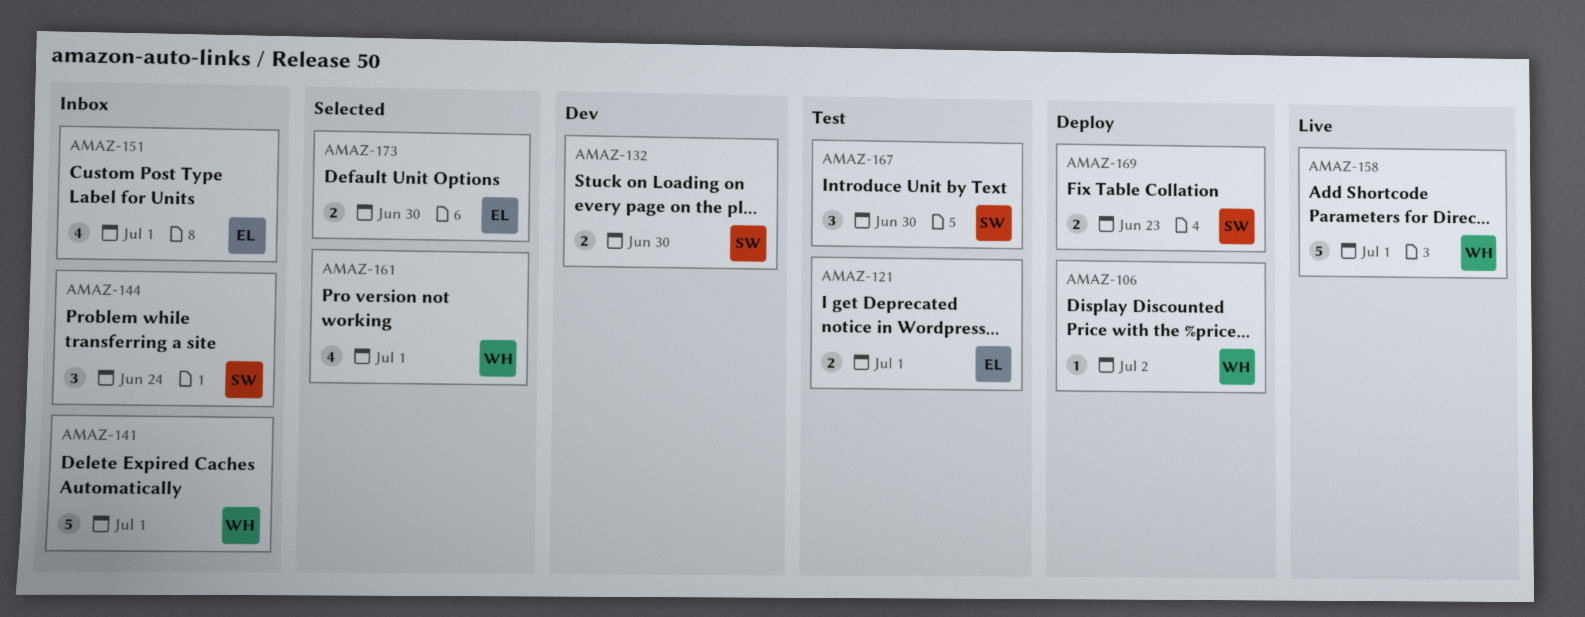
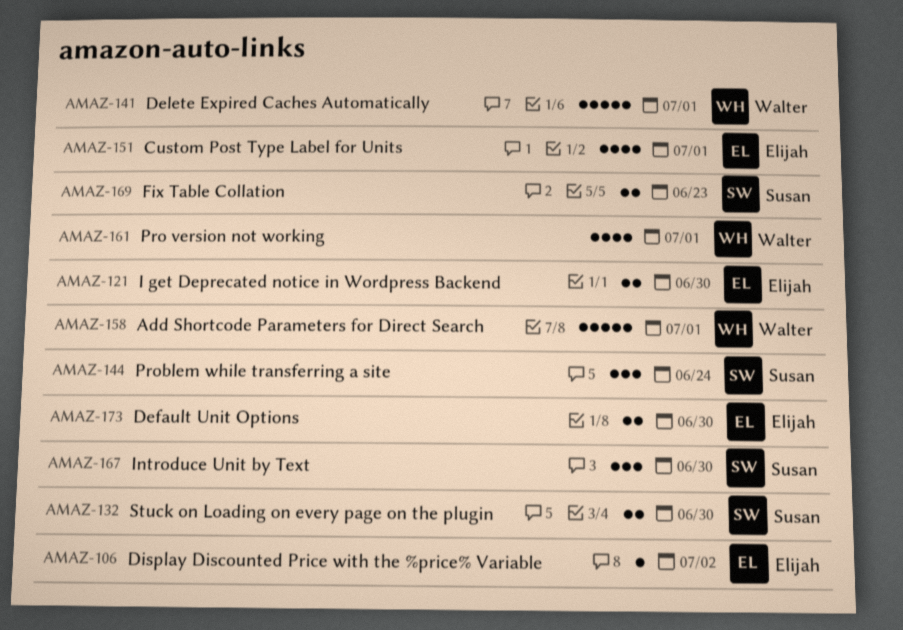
AMAZ-106, owner: Walter -> Elijah
AMAZ-121, due: Jul 1 -> Jun 30

